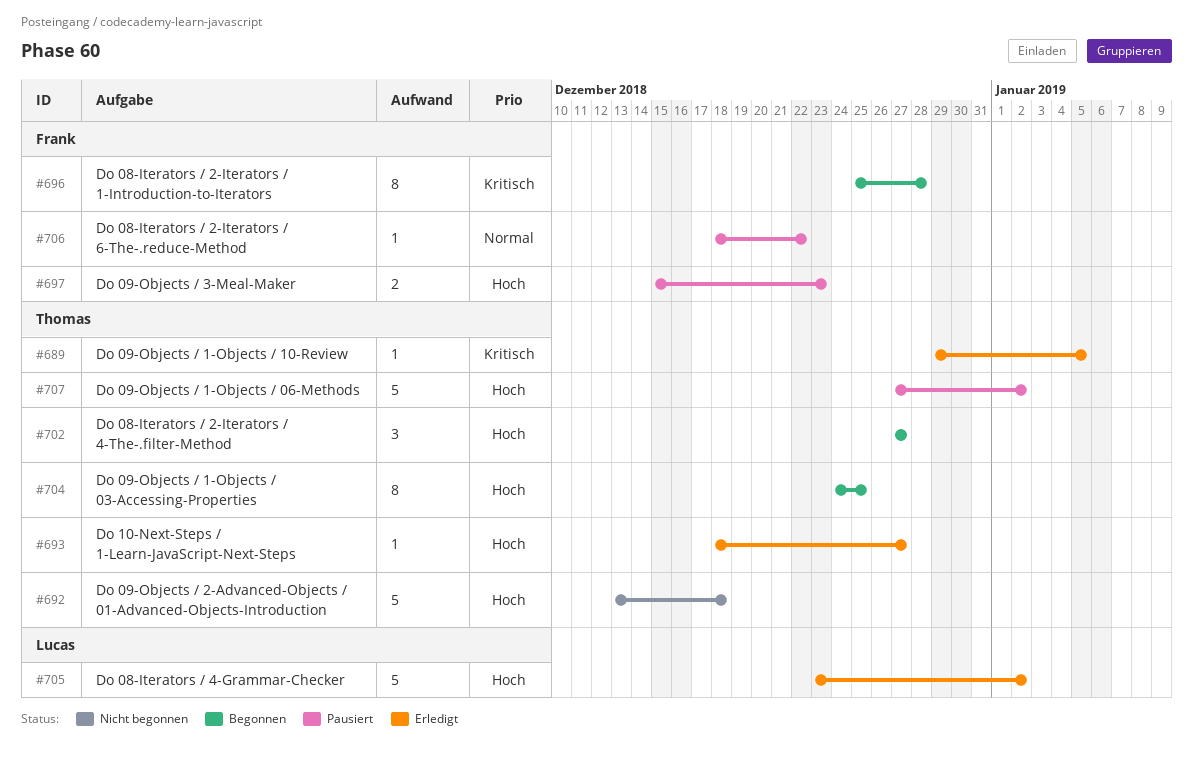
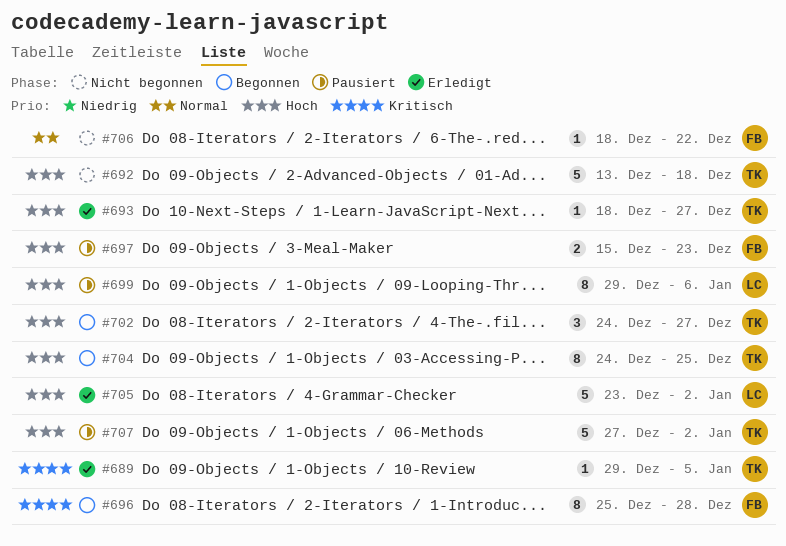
#699: none -> present
#702, start: Dec 27 -> Dec 24
#706, status: Pausiert -> Nicht begonnen

